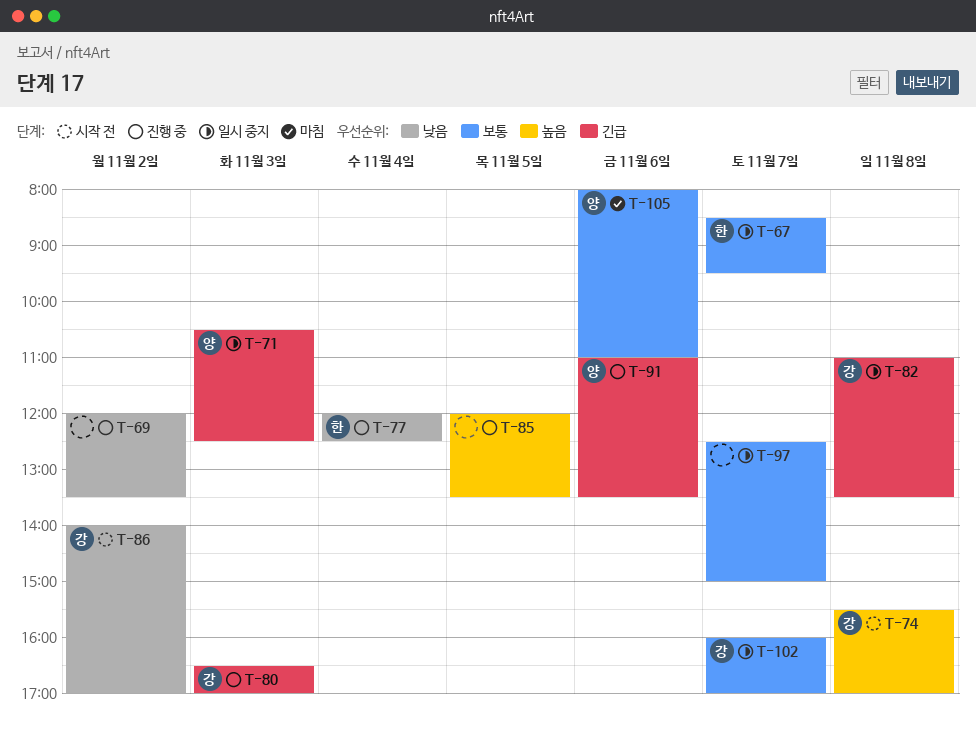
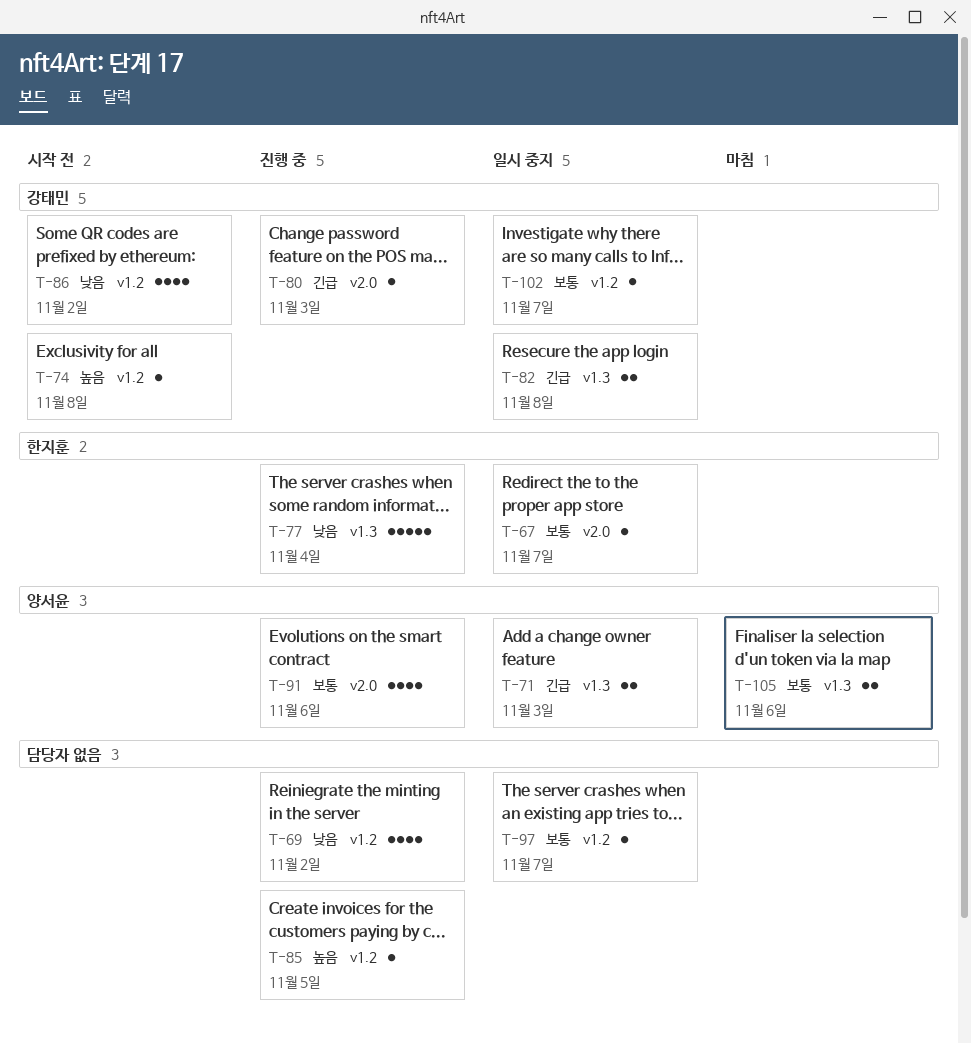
T-91, priority: 긴급 -> 보통

